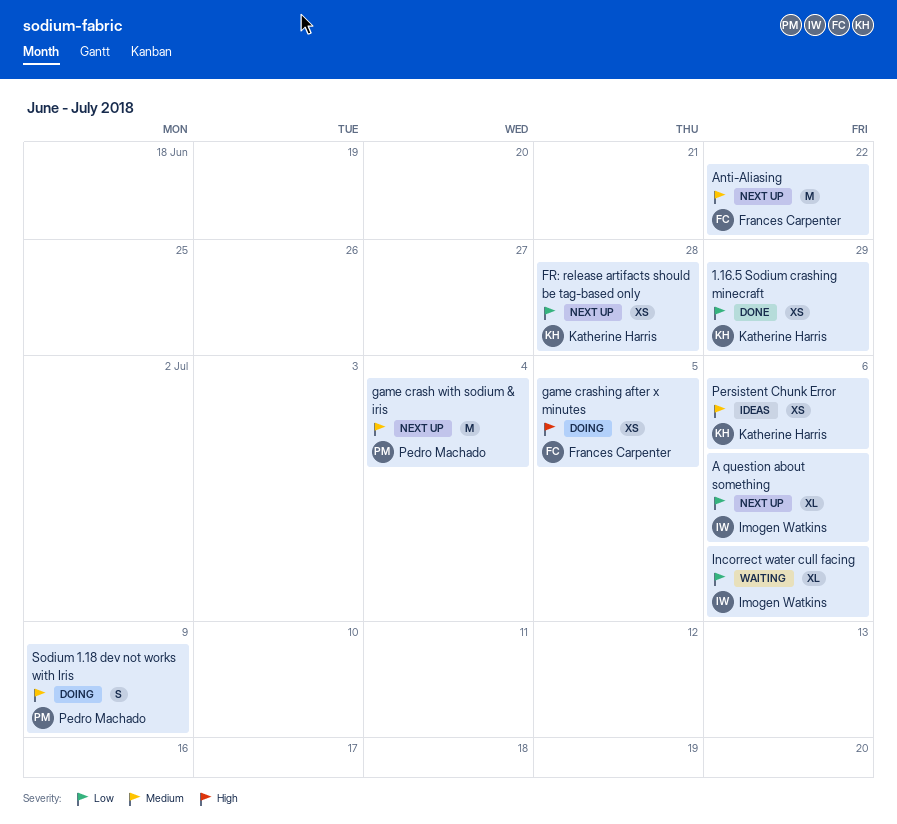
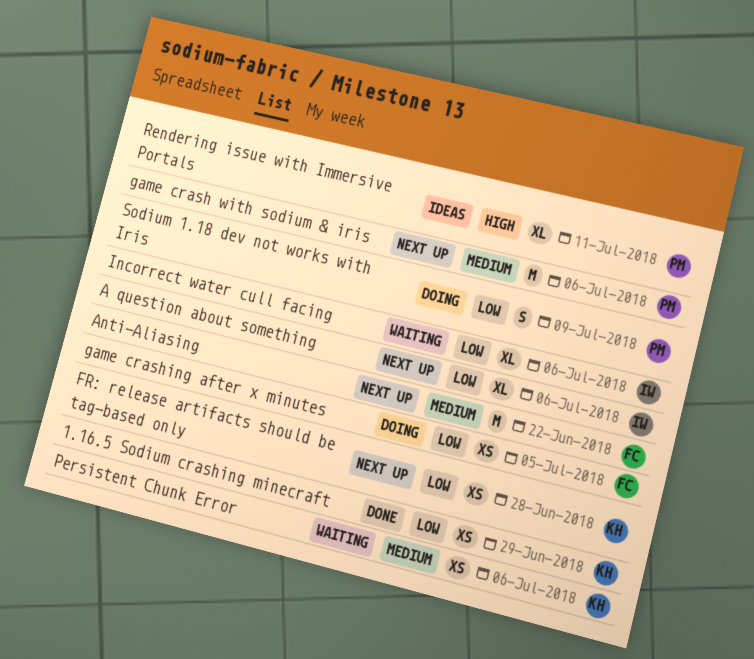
game crash with sodium & iris, due: Jul 4 -> Jul 6
game crashing after x minutes, priority: High -> Low
Persistent Chunk Error, status: Ideas -> Waiting
Rendering issue with Immersive Portals: none -> present
Sodium 1.18 dev not works with Iris, priority: Medium -> Low

